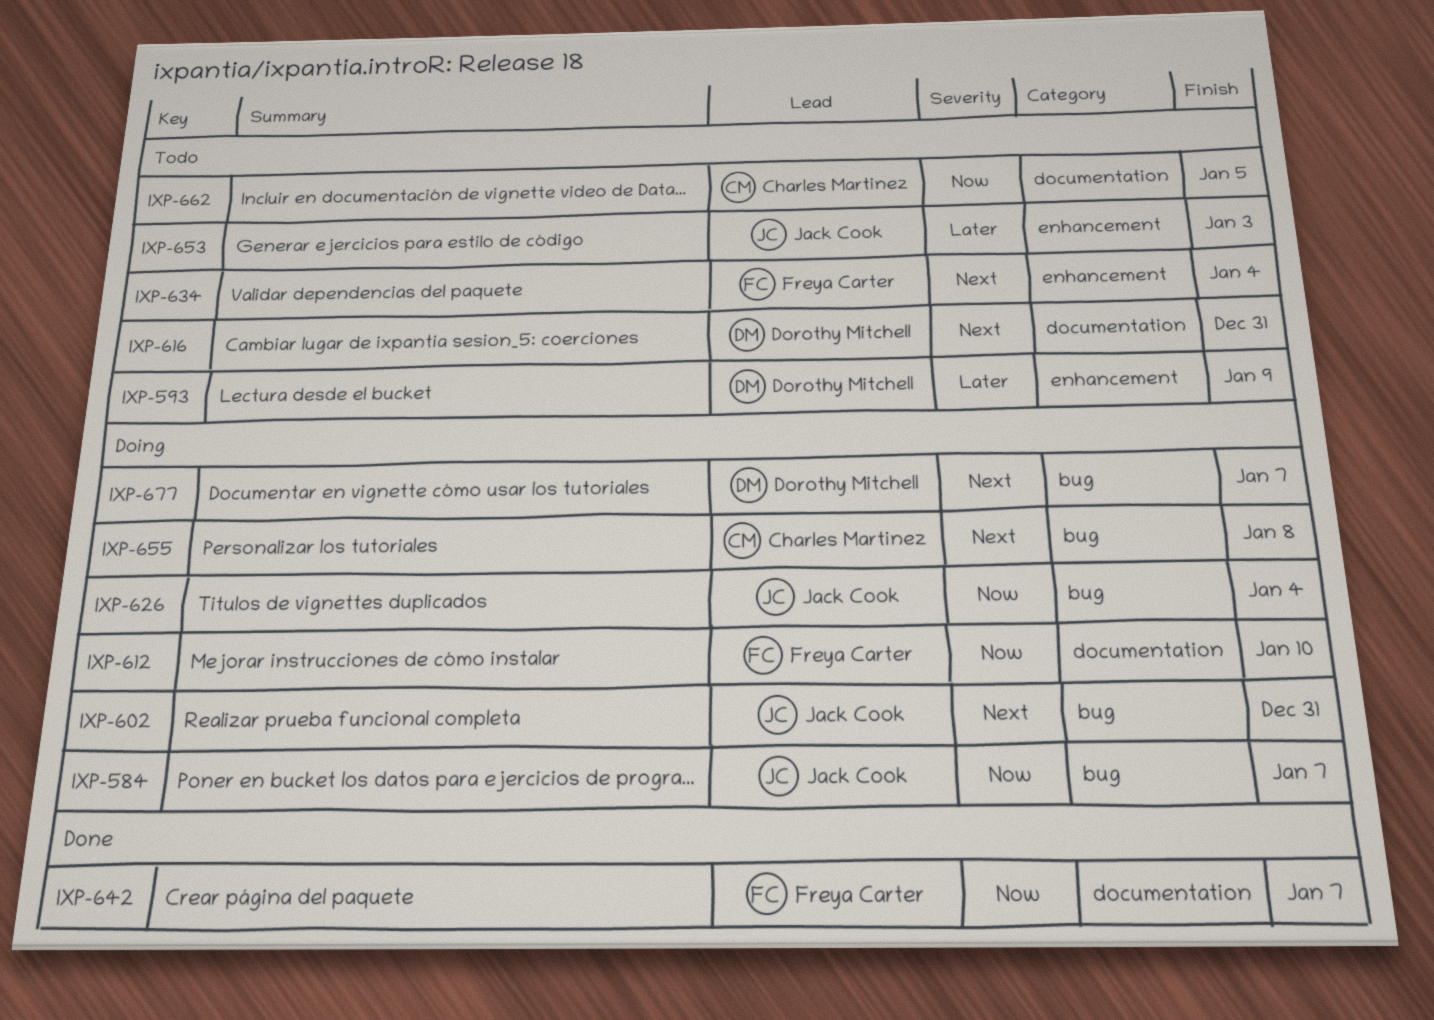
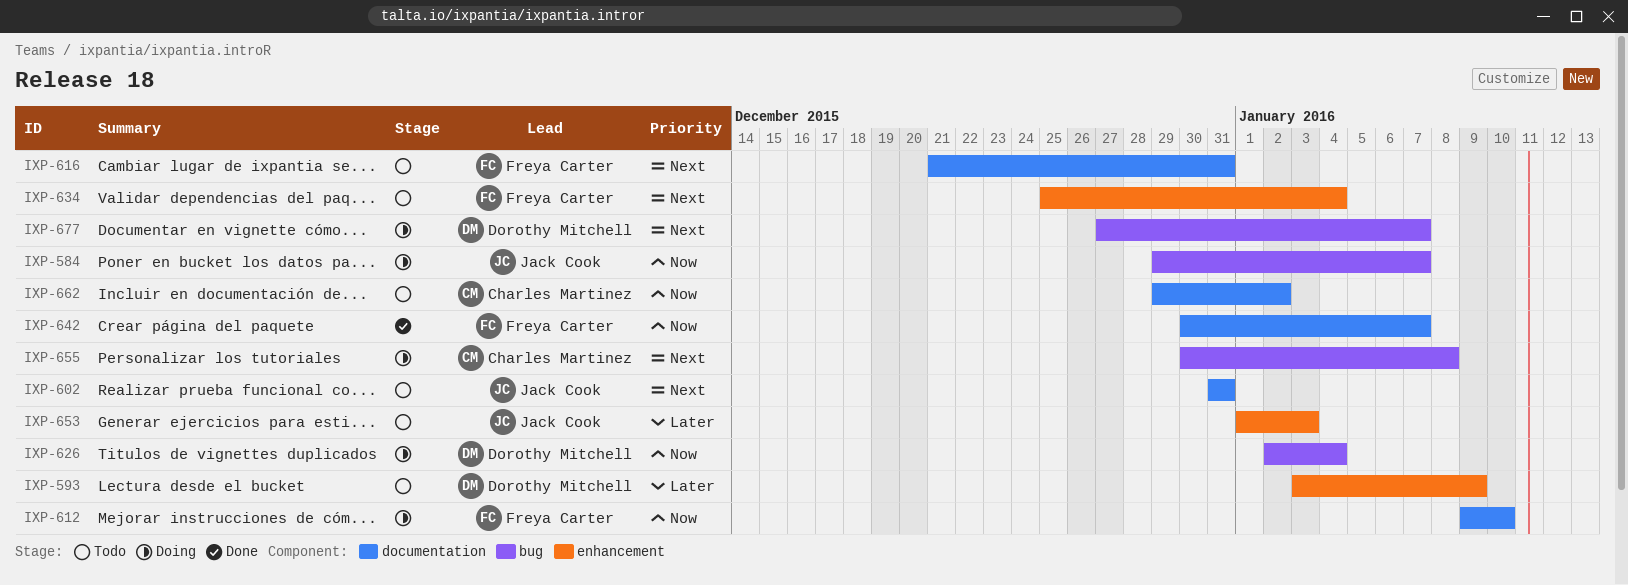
IXP-602, status: Doing -> Todo
IXP-602, label: bug -> documentation
IXP-616, owner: Dorothy Mitchell -> Freya Carter
IXP-626, owner: Jack Cook -> Dorothy Mitchell
IXP-662, due: Jan 5 -> Jan 2

